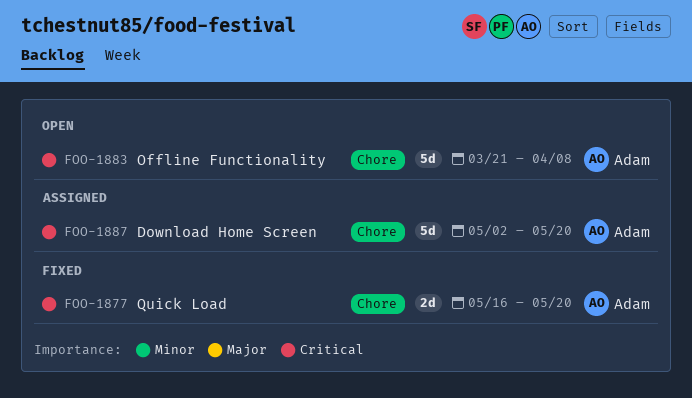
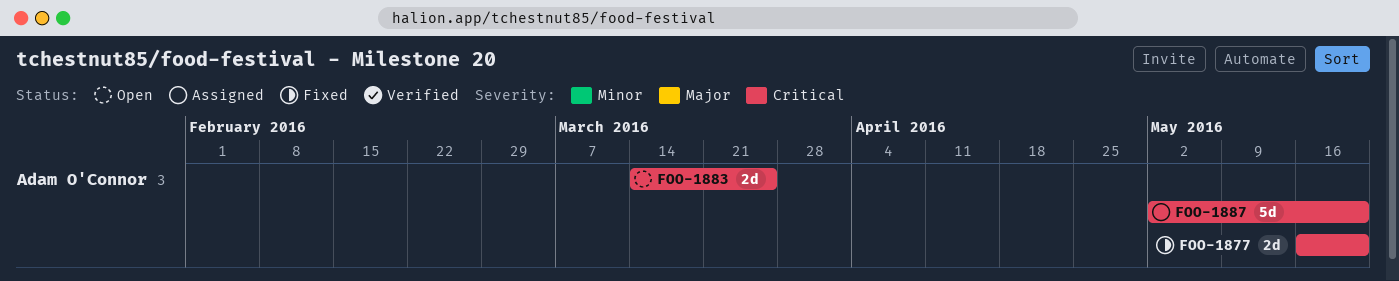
FOO-1883, estimate: 5d -> 2d
FOO-1883, start: Mar 21 -> Mar 14
FOO-1883, due: Apr 8 -> Mar 25

